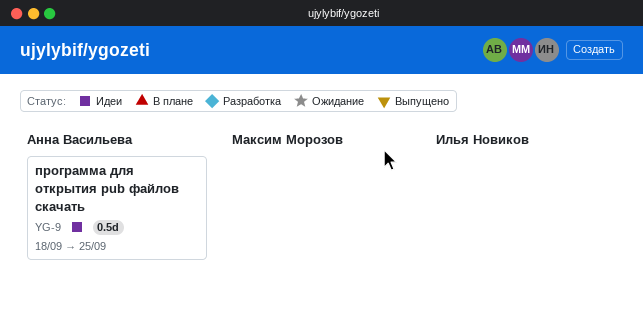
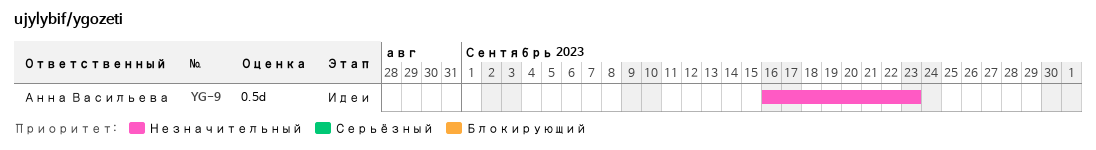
YG-9, start: Sep 18 -> Sep 16
YG-9, due: Sep 25 -> Sep 23

